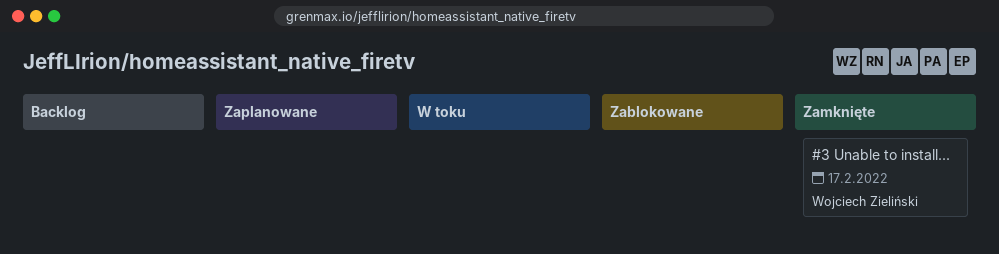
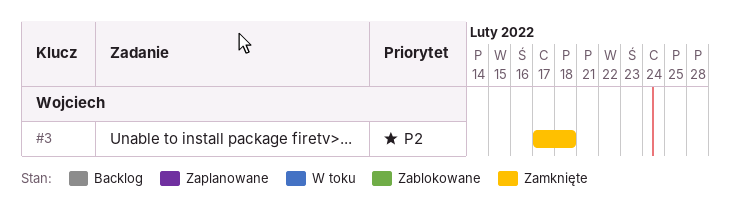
#3, due: Feb 17 -> Feb 18

